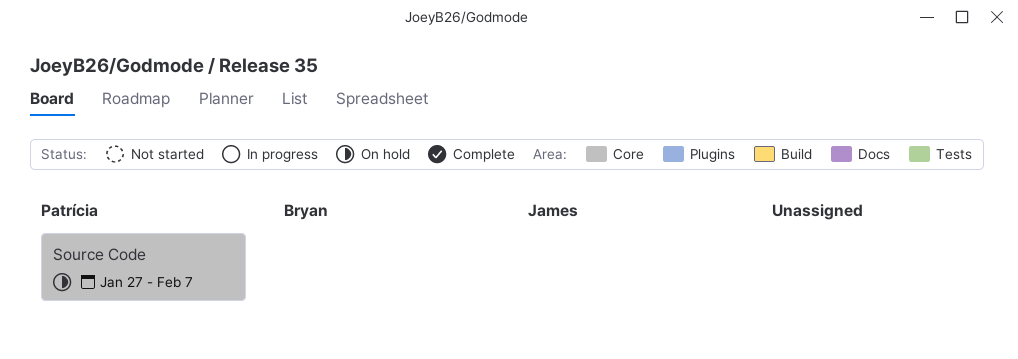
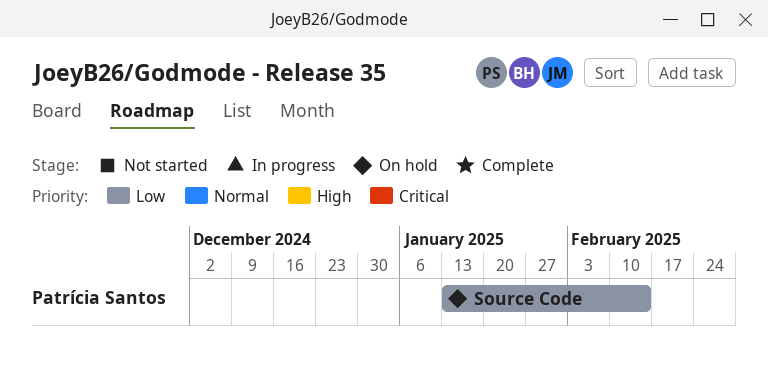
Source Code, start: Jan 27 -> Jan 13
Source Code, due: Feb 7 -> Feb 14

